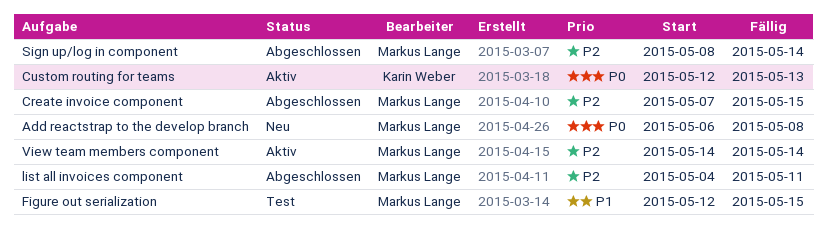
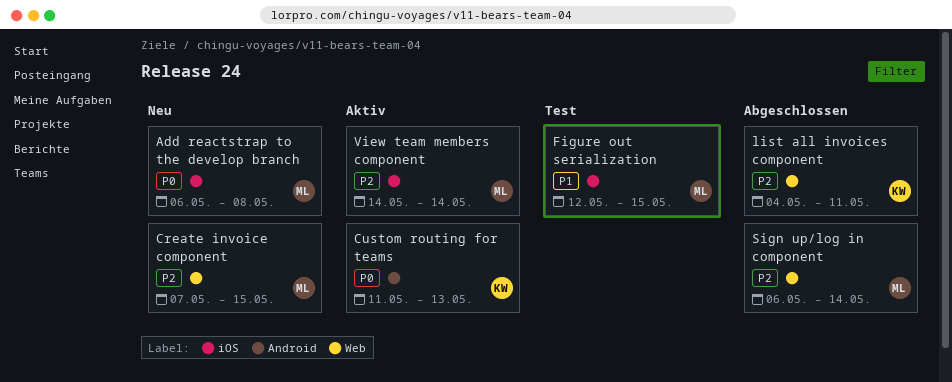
Create invoice component, status: Abgeschlossen -> Neu
Custom routing for teams, start: May 12 -> May 11
list all invoices component, owner: Markus Lange -> Karin Weber
Sign up/log in component, start: May 8 -> May 6

